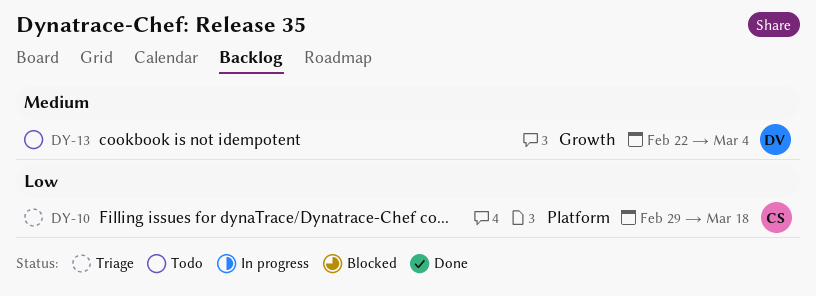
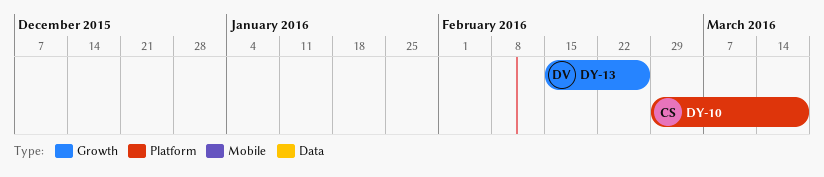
DY-13, start: Feb 22 -> Feb 15
DY-13, due: Mar 4 -> Feb 26

